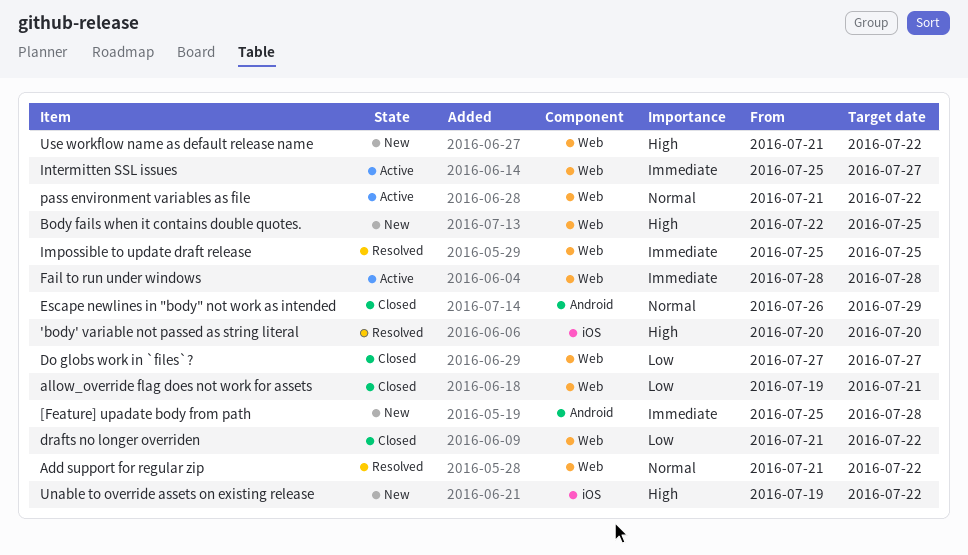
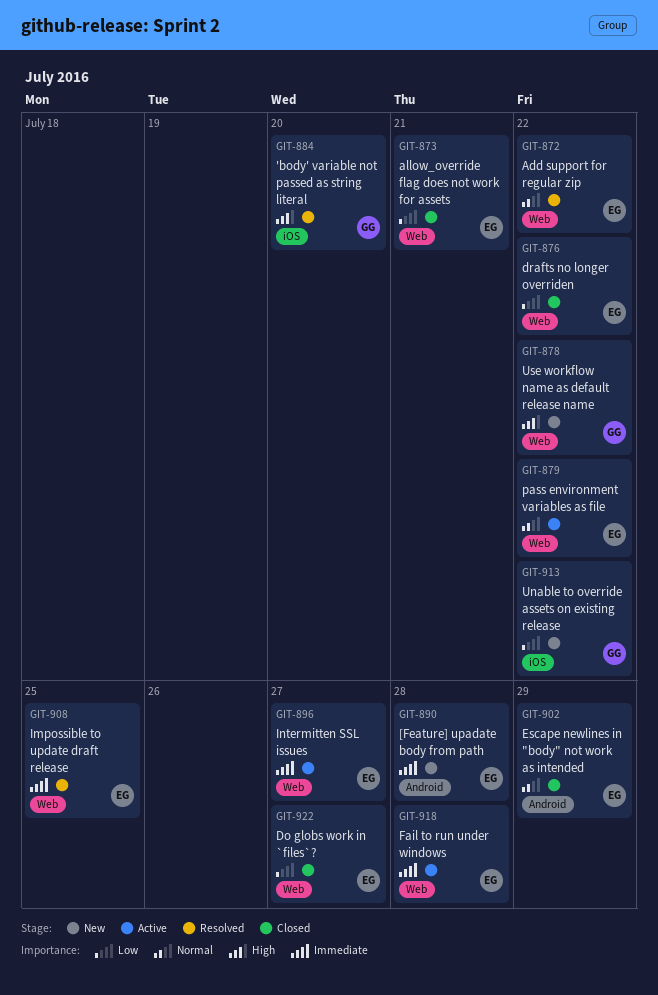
Body fails when it contains double quotes.: present -> none
Unable to override assets on existing release, priority: High -> Low

